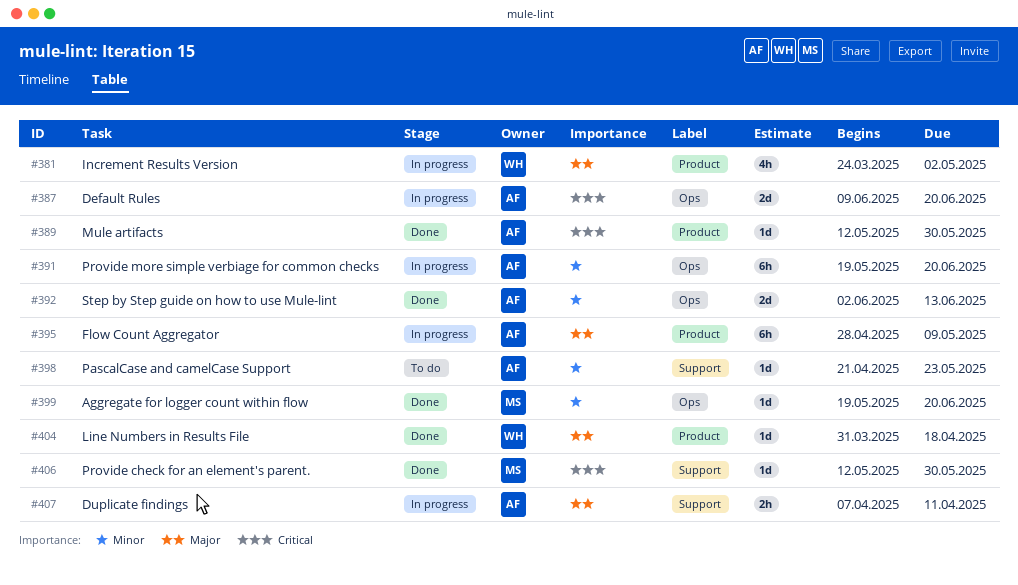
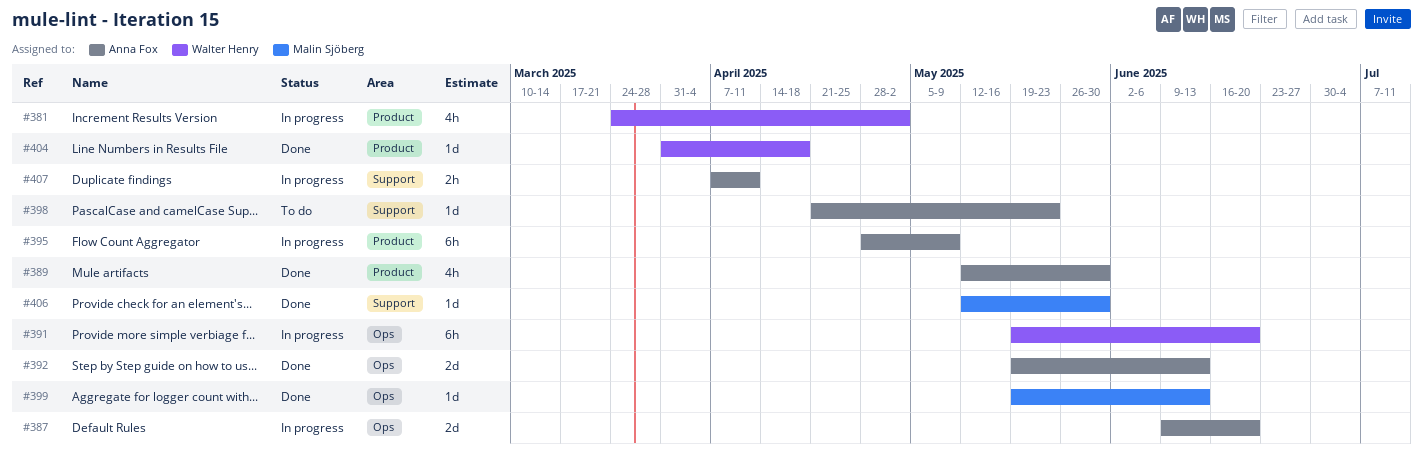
#389, estimate: 1d -> 4h
#391, owner: Anna Fox -> Walter Henry
#392, start: Jun 2 -> May 19
#399, due: Jun 20 -> Jun 13

